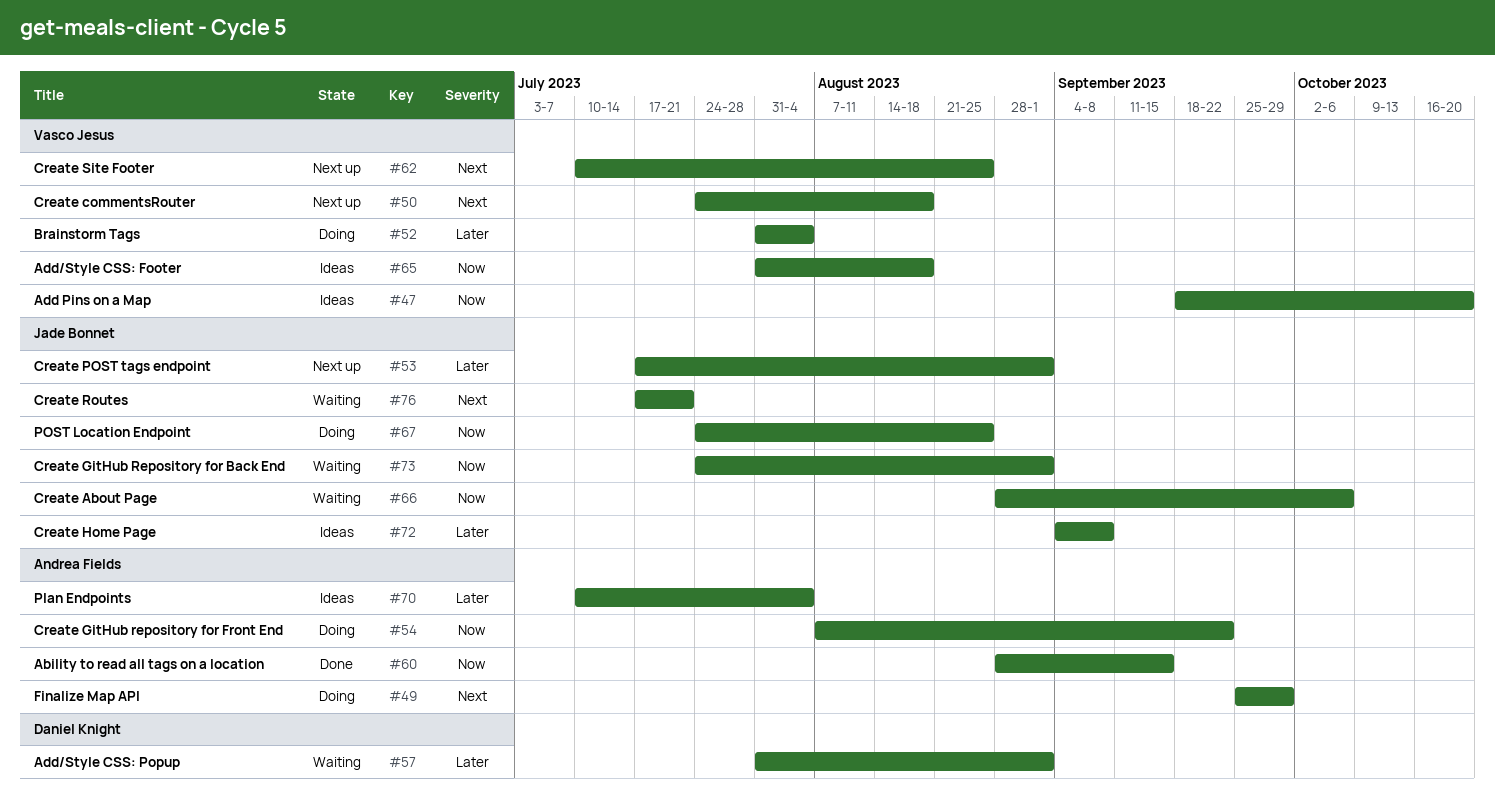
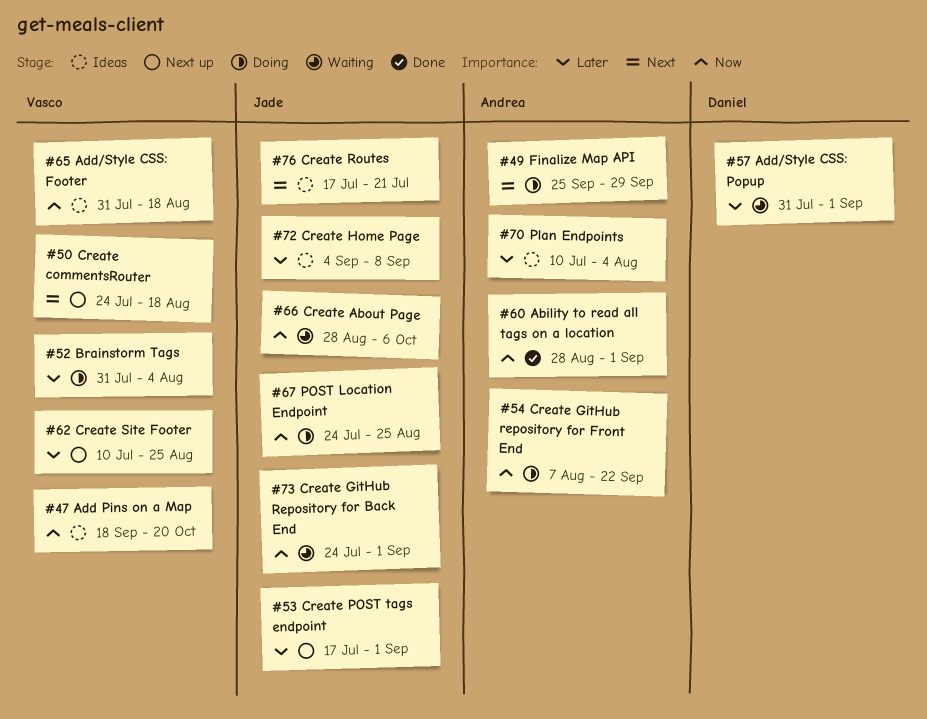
#60, due: Sep 15 -> Sep 1
#62, priority: Next -> Later
#76, status: Waiting -> Ideas

